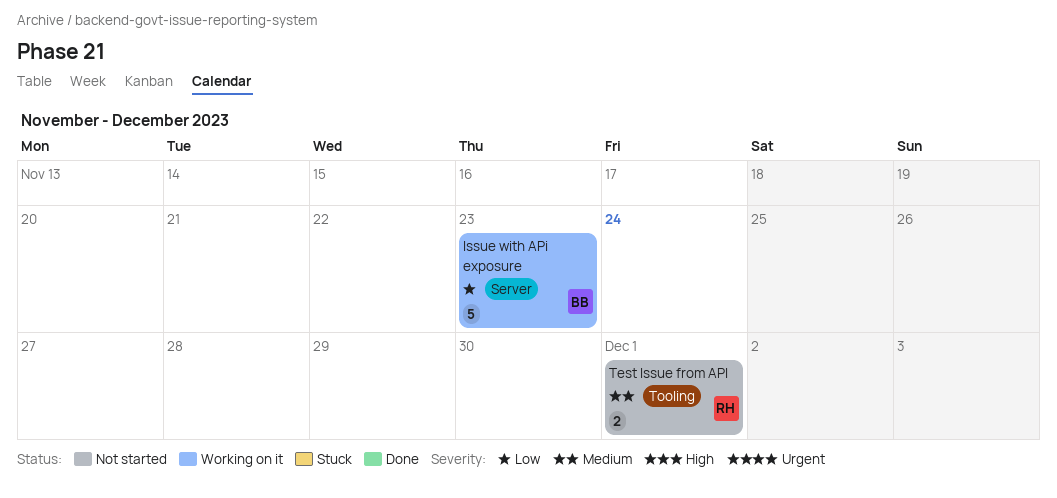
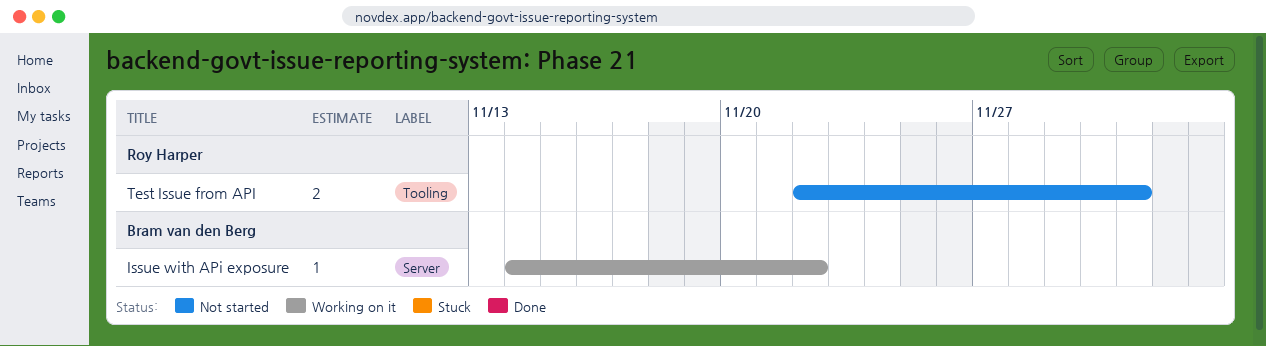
Issue with APi exposure, estimate: 5 -> 1
Issue with APi exposure, due: Nov 23 -> Nov 22

